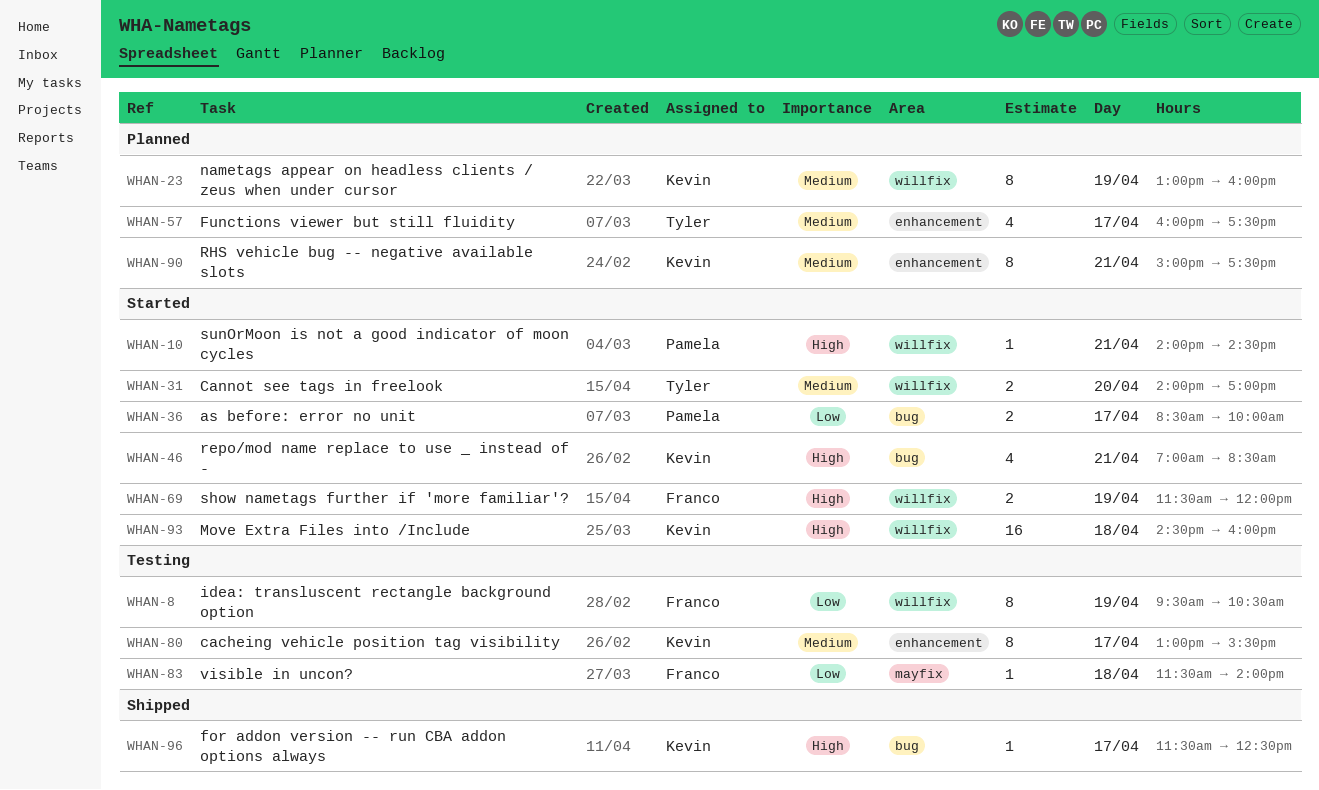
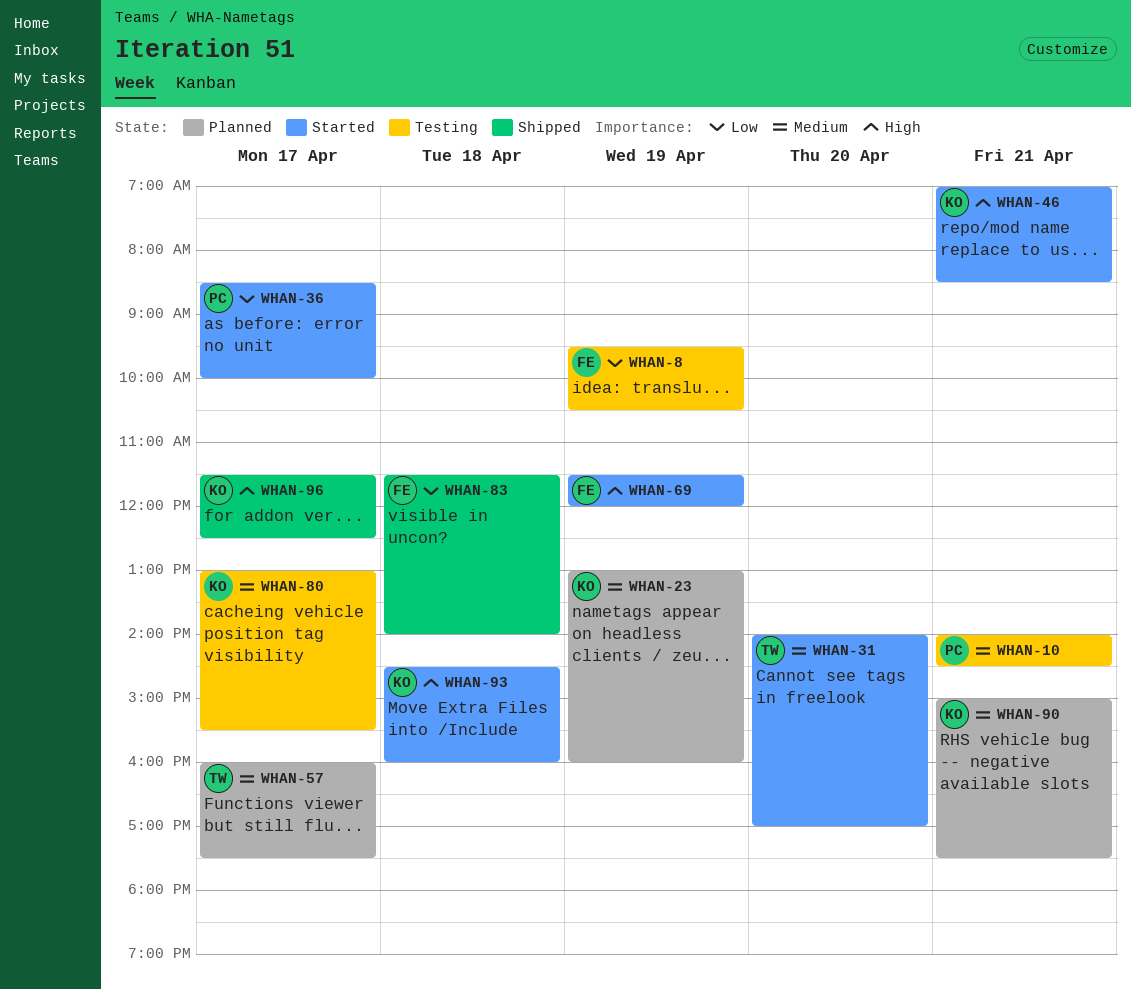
WHAN-10, status: Started -> Testing
WHAN-10, priority: High -> Medium
WHAN-83, status: Testing -> Shipped

